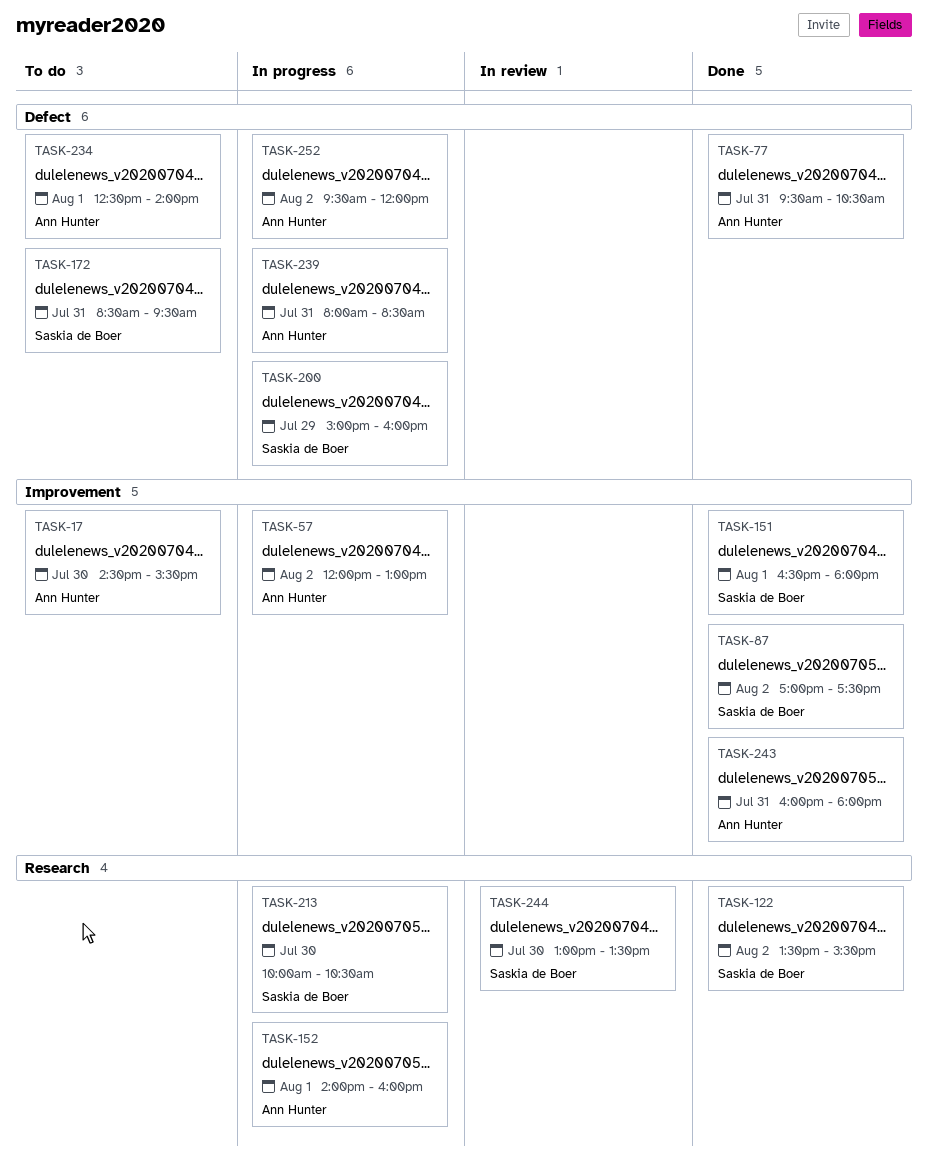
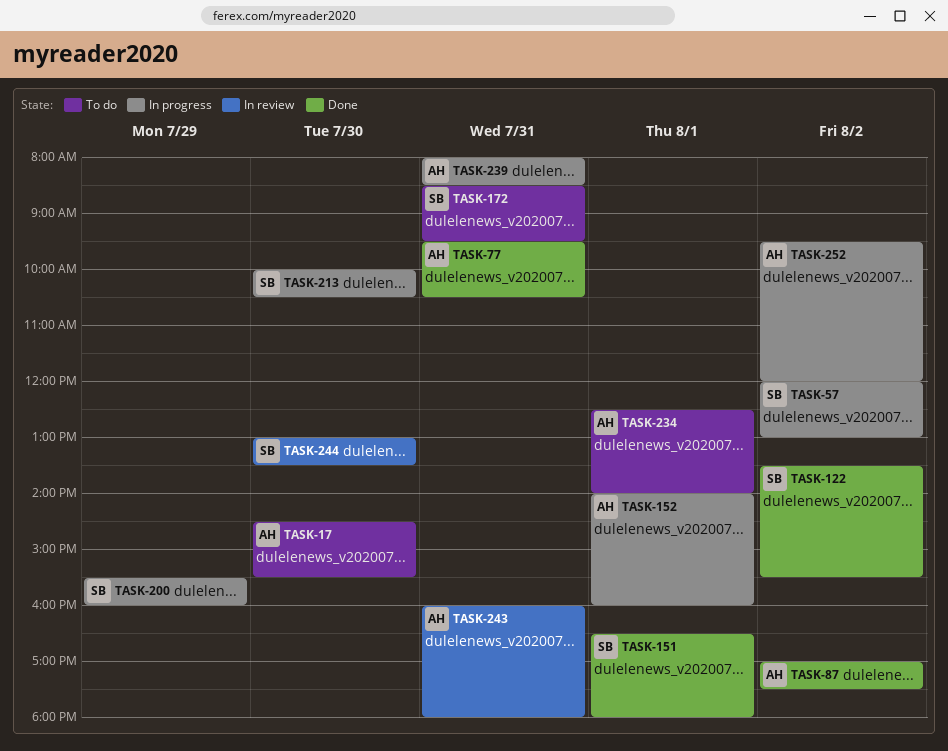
TASK-57, owner: Ann Hunter -> Saskia de Boer
TASK-87, owner: Saskia de Boer -> Ann Hunter
TASK-200, begins: 15:00 -> 15:30
TASK-243, status: Done -> In review

